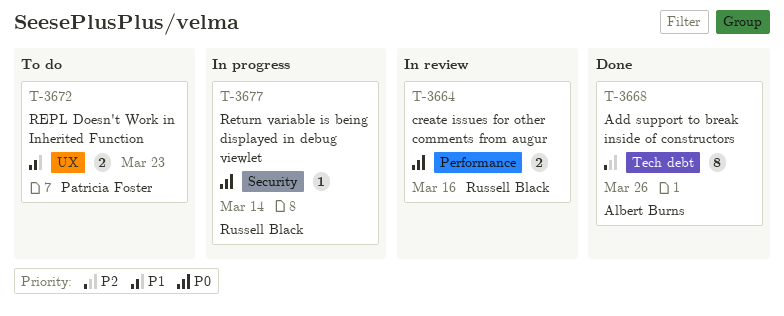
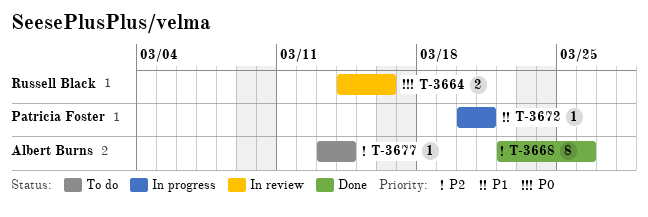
T-3672, status: To do -> In progress
T-3672, estimate: 2 -> 1
T-3672, due: Mar 23 -> Mar 21
T-3677, status: In progress -> To do
T-3677, owner: Russell Black -> Albert Burns
T-3677, priority: P0 -> P2

